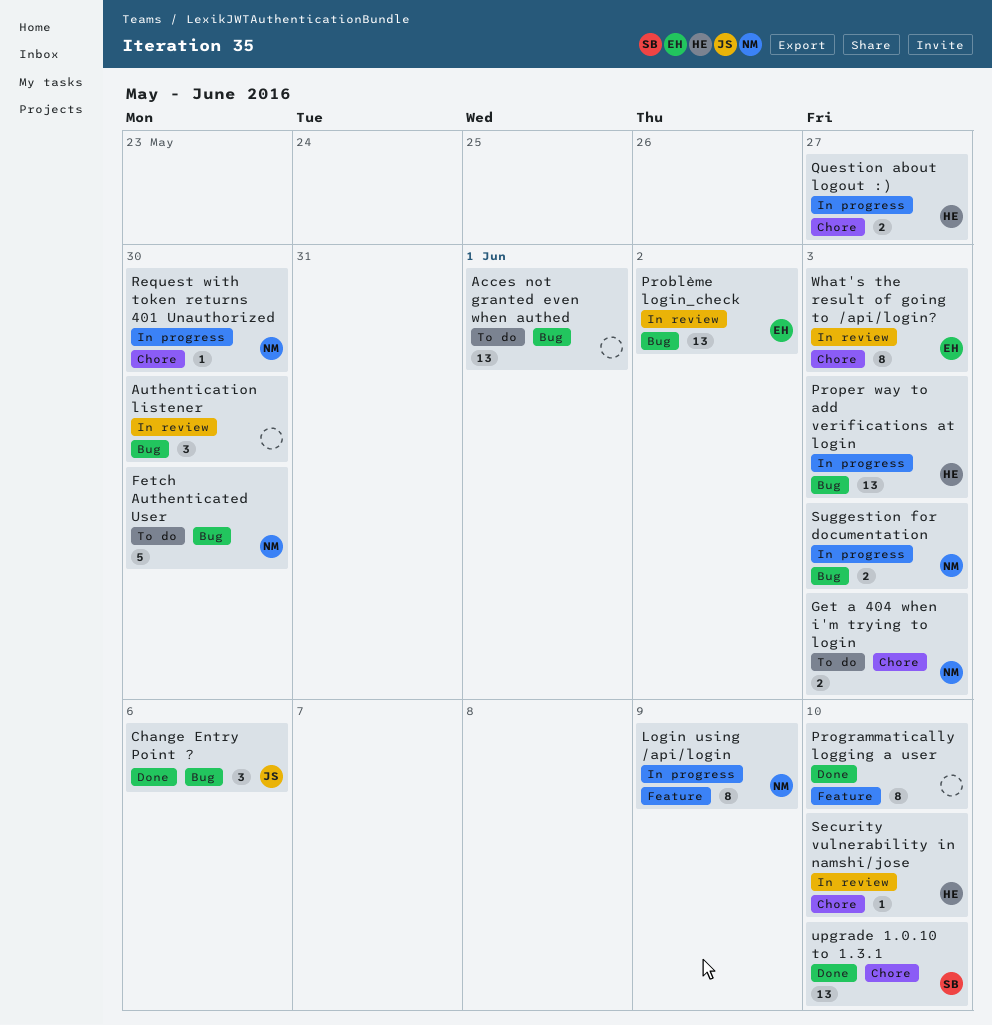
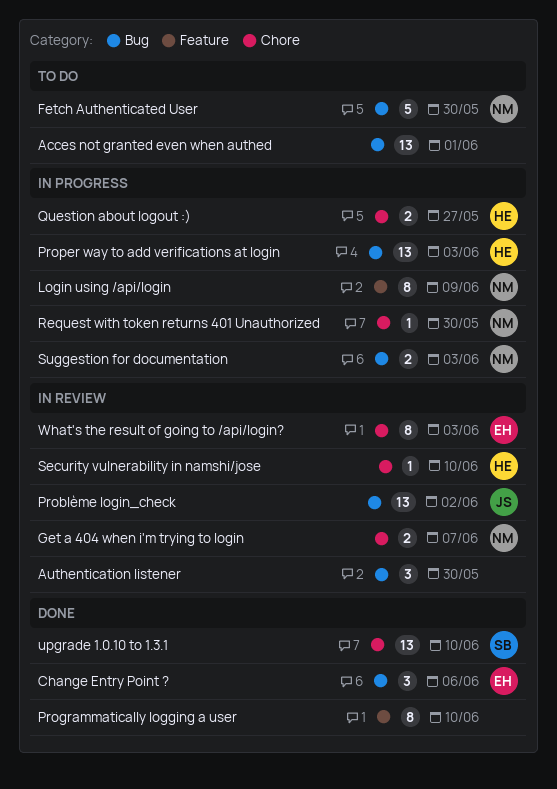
Change Entry Point ?, owner: JS -> EH
Get a 404 when i'm trying to login, status: To do -> In review
Get a 404 when i'm trying to login, due: Jun 3 -> Jun 7
Problème login_check, owner: EH -> JS

